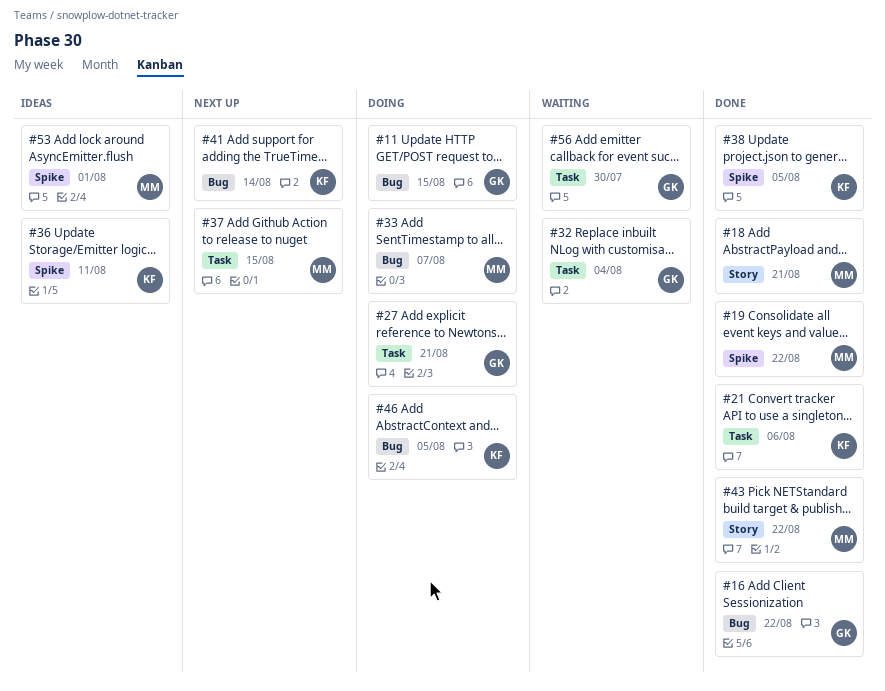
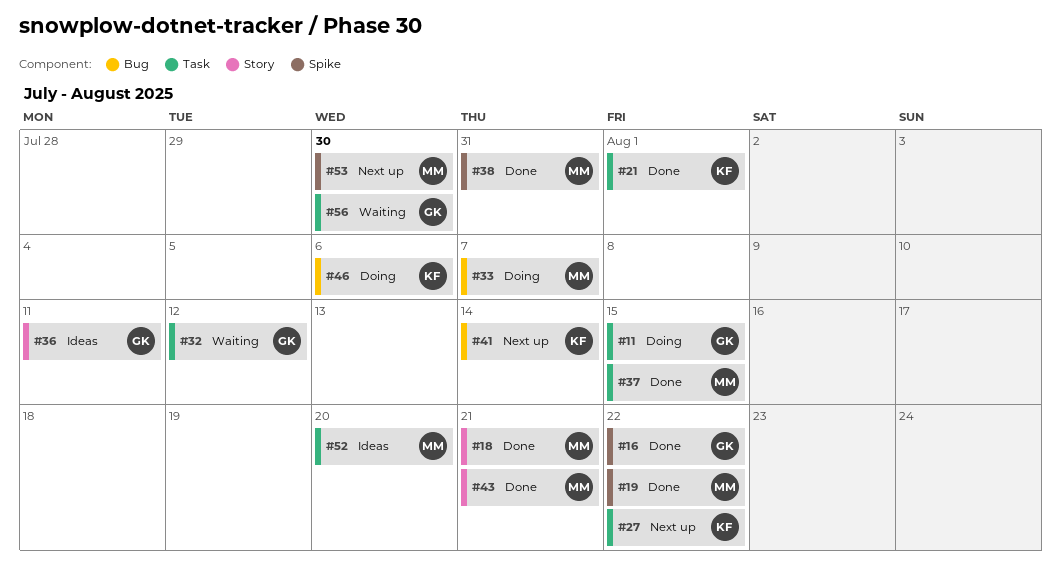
#11, label: Bug -> Task
#16, label: Bug -> Spike
#21, due: Aug 6 -> Aug 1
#27, status: Doing -> Next up
#27, owner: GK -> KF
#27, due: Aug 21 -> Aug 22
#32, due: Aug 4 -> Aug 12
#36, owner: KF -> GK
#36, label: Spike -> Story
#37, status: Next up -> Done
#38, owner: KF -> MM
#38, due: Aug 5 -> Jul 31
#43, due: Aug 22 -> Aug 21
#46, due: Aug 5 -> Aug 6
#52: none -> present
#53, status: Ideas -> Next up
#53, due: Aug 1 -> Jul 30

